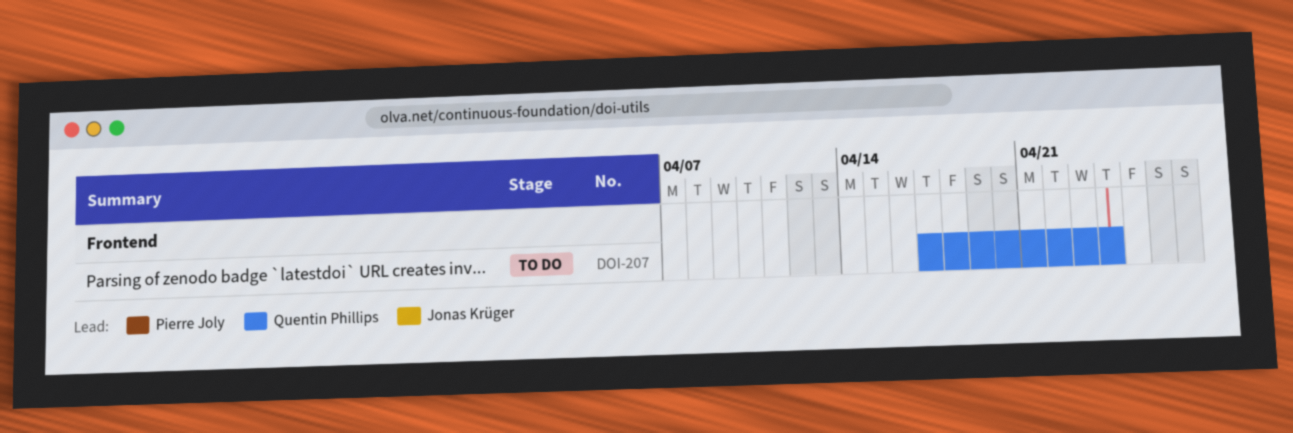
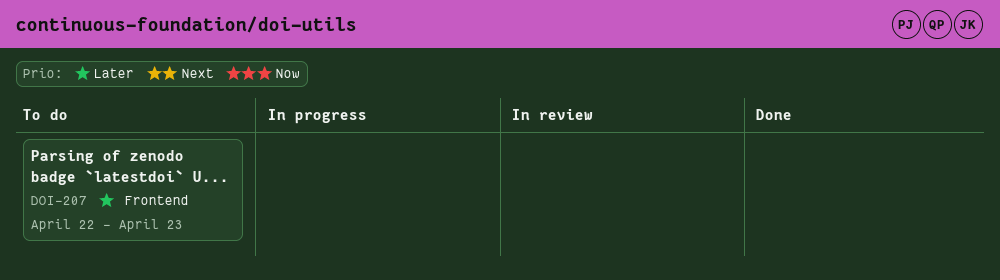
DOI-207, start: Apr 17 -> Apr 22
DOI-207, due: Apr 24 -> Apr 23

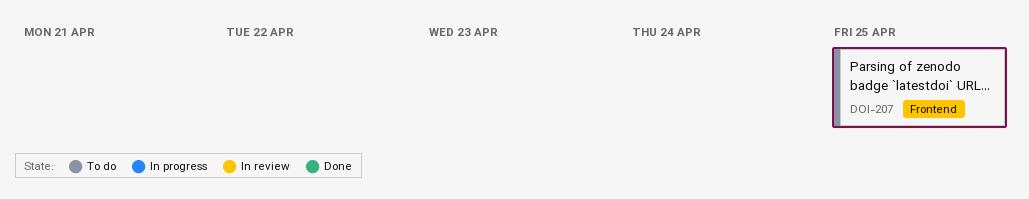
DOI-207, due: Apr 23 -> Apr 25

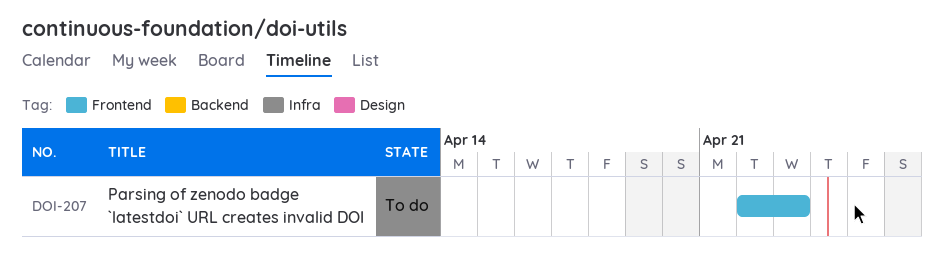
DOI-207, due: Apr 25 -> Apr 23

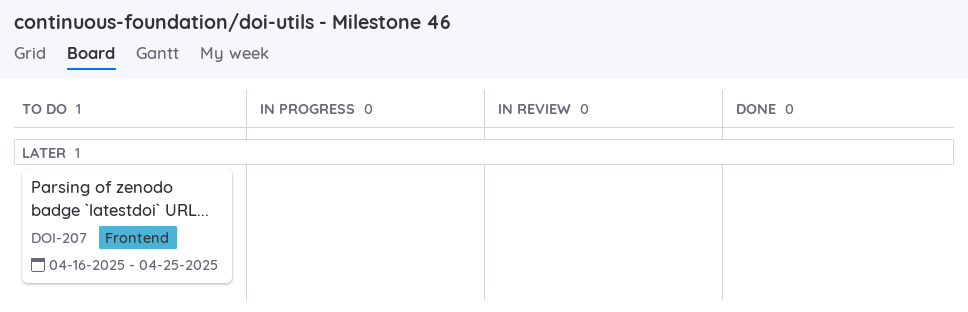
DOI-207, start: Apr 22 -> Apr 16
DOI-207, due: Apr 23 -> Apr 25

